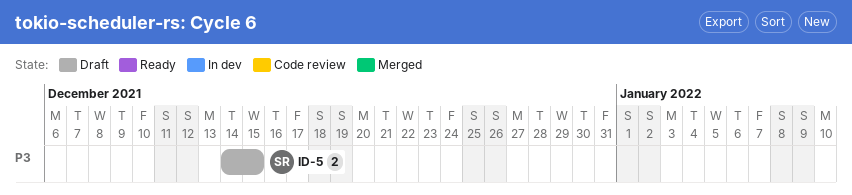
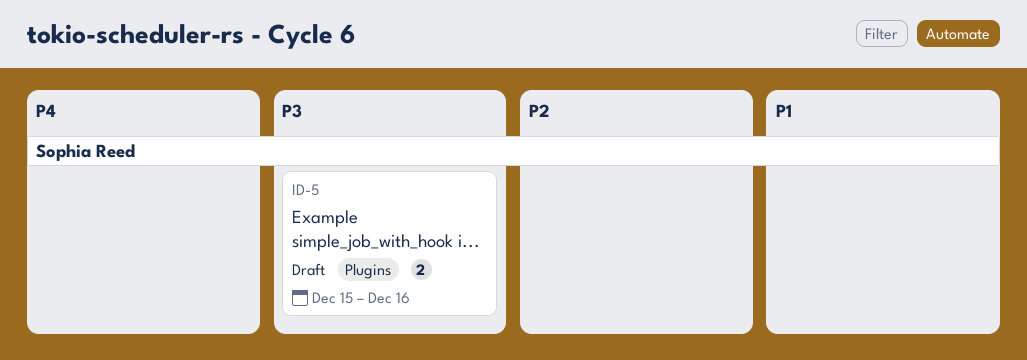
ID-5, start: Dec 14 -> Dec 15
ID-5, due: Dec 15 -> Dec 16

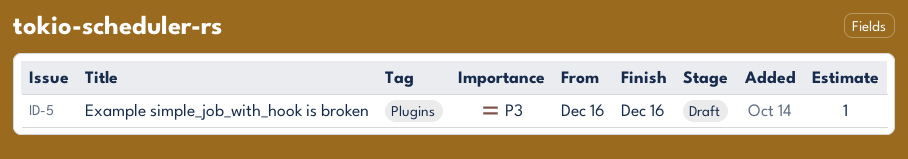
ID-5, estimate: 2 -> 1
ID-5, start: Dec 15 -> Dec 16

